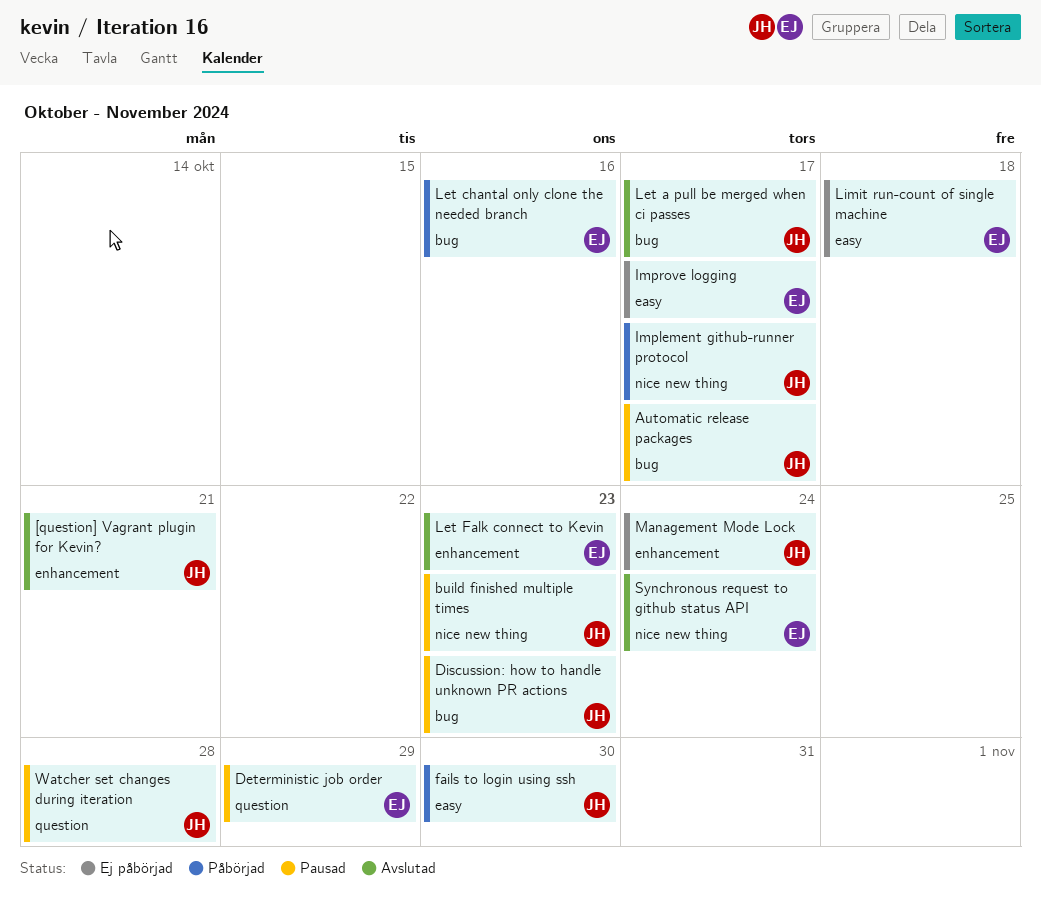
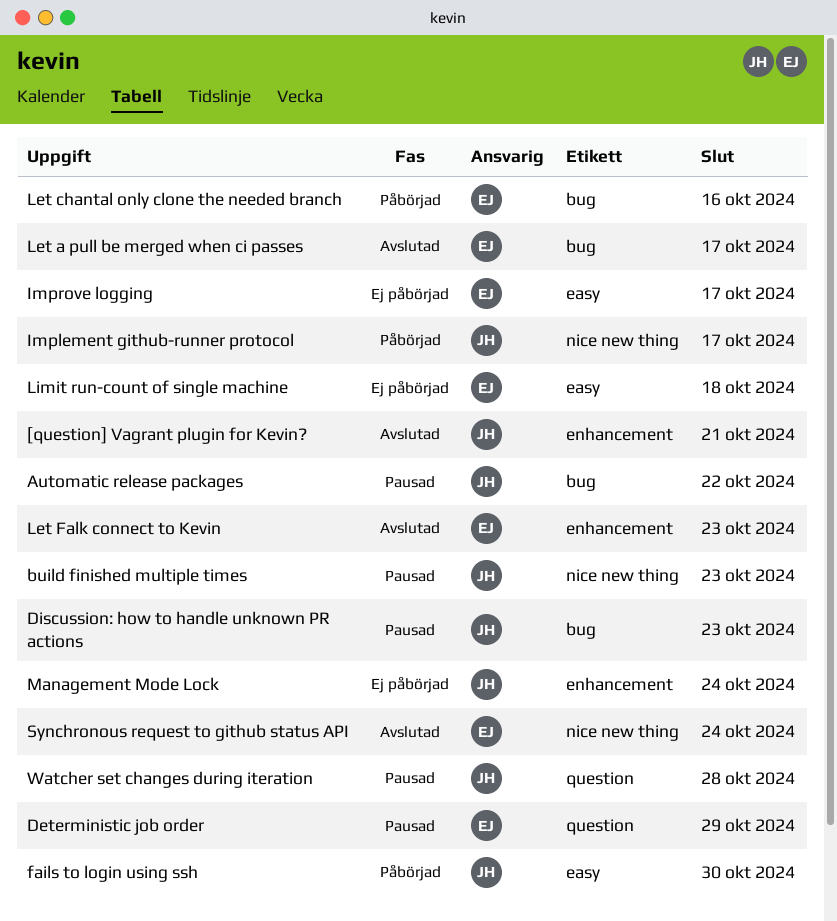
Automatic release packages, due: Oct 17 -> Oct 22
Let a pull be merged when ci passes, owner: JH -> EJ

